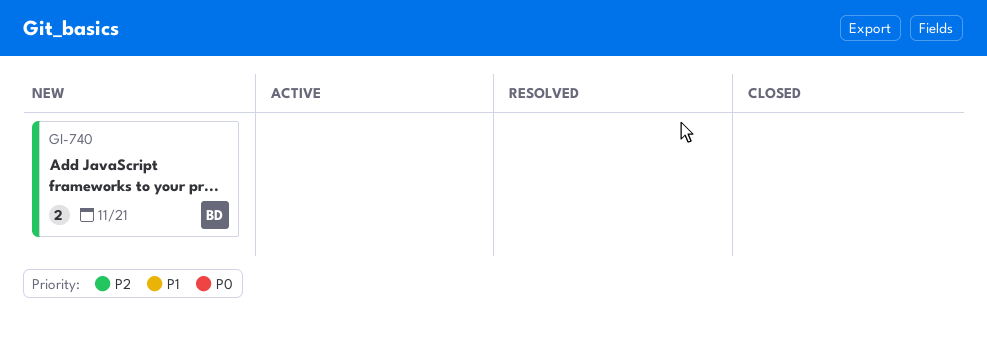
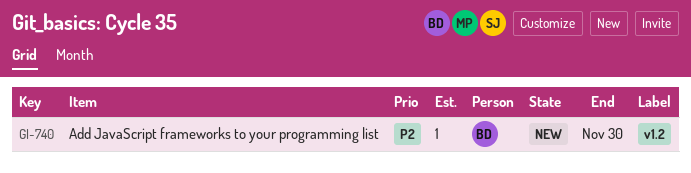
GI-740, estimate: 2 -> 1
GI-740, due: Nov 21 -> Nov 30

